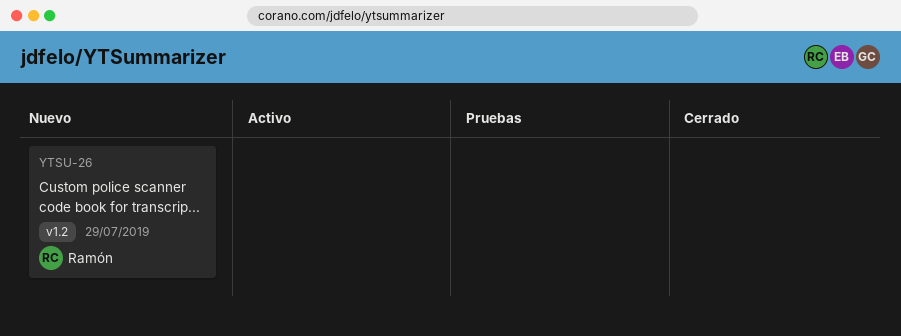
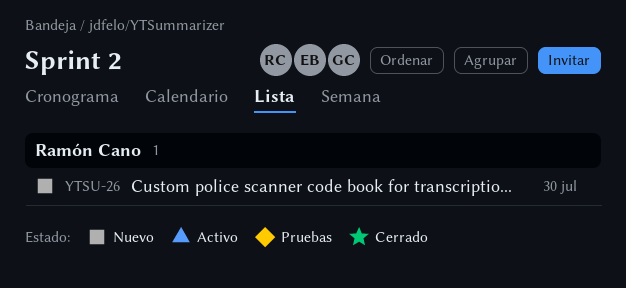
YTSU-26, due: Jul 29 -> Jul 30

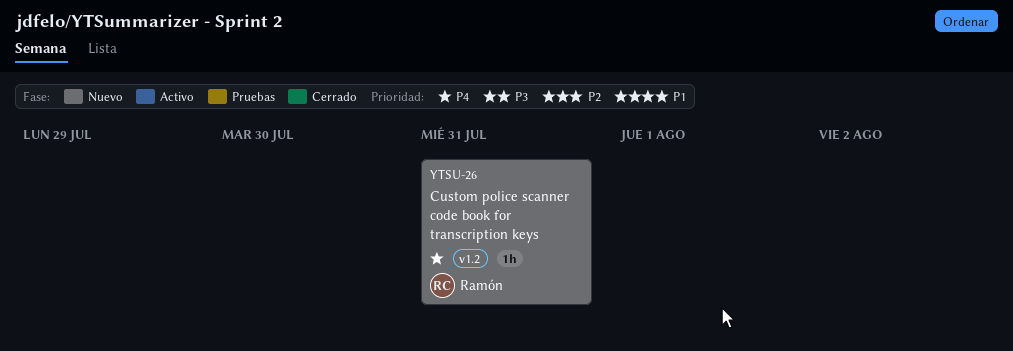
YTSU-26, due: Jul 30 -> Jul 31

